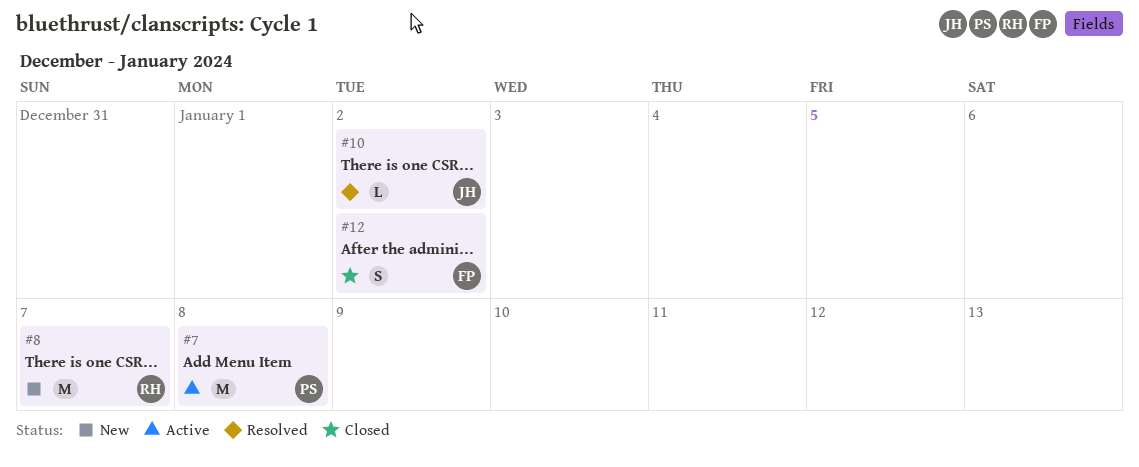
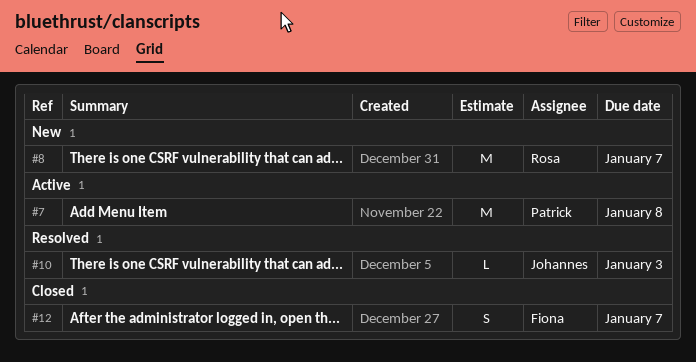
#10, due: Jan 2 -> Jan 3
#12, due: Jan 2 -> Jan 7

